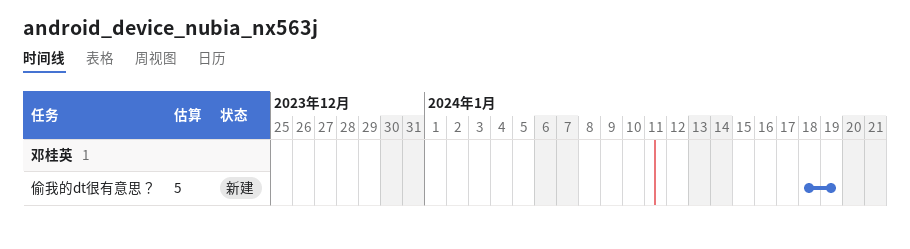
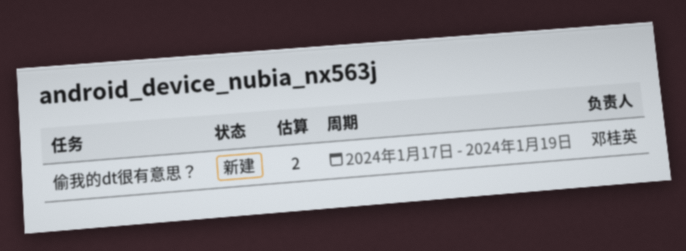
偷我的dt很有意思？, estimate: 5 -> 2
偷我的dt很有意思？, start: Jan 18 -> Jan 17

